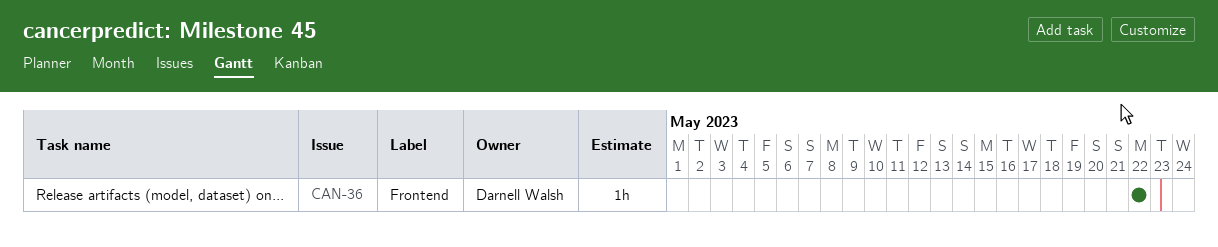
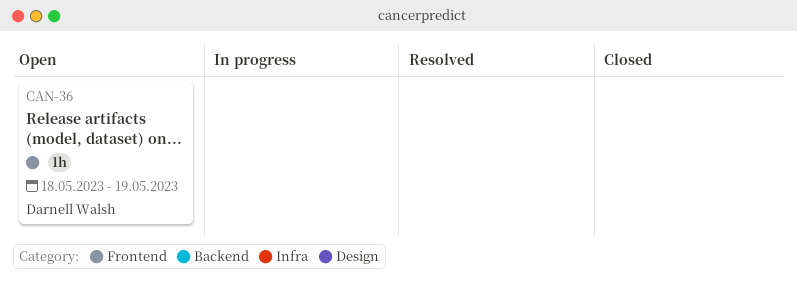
CAN-36, start: May 22 -> May 18
CAN-36, due: May 22 -> May 19

